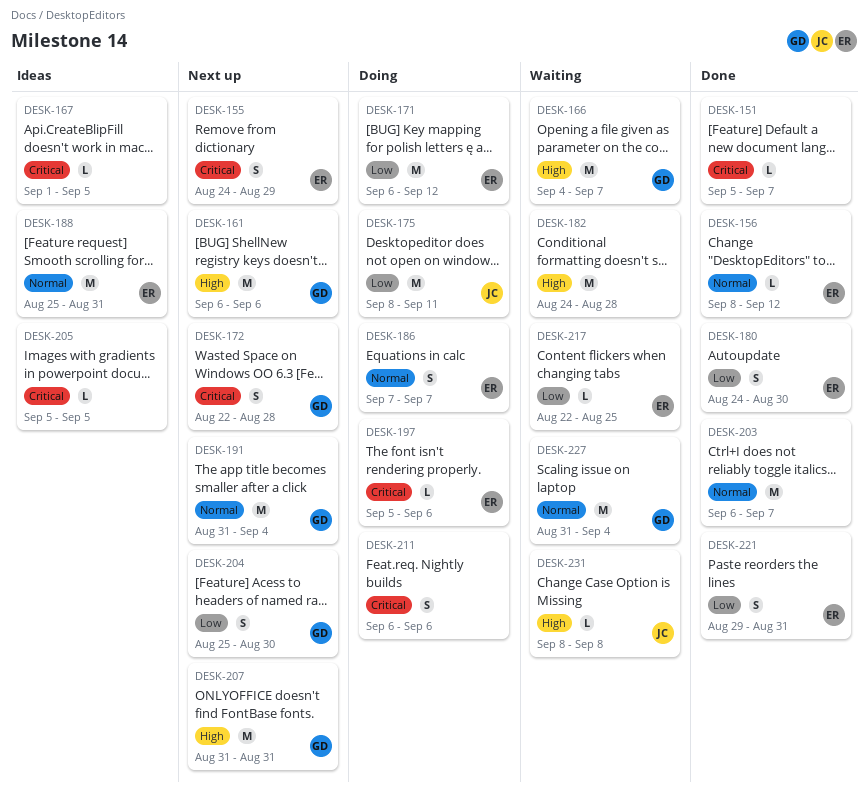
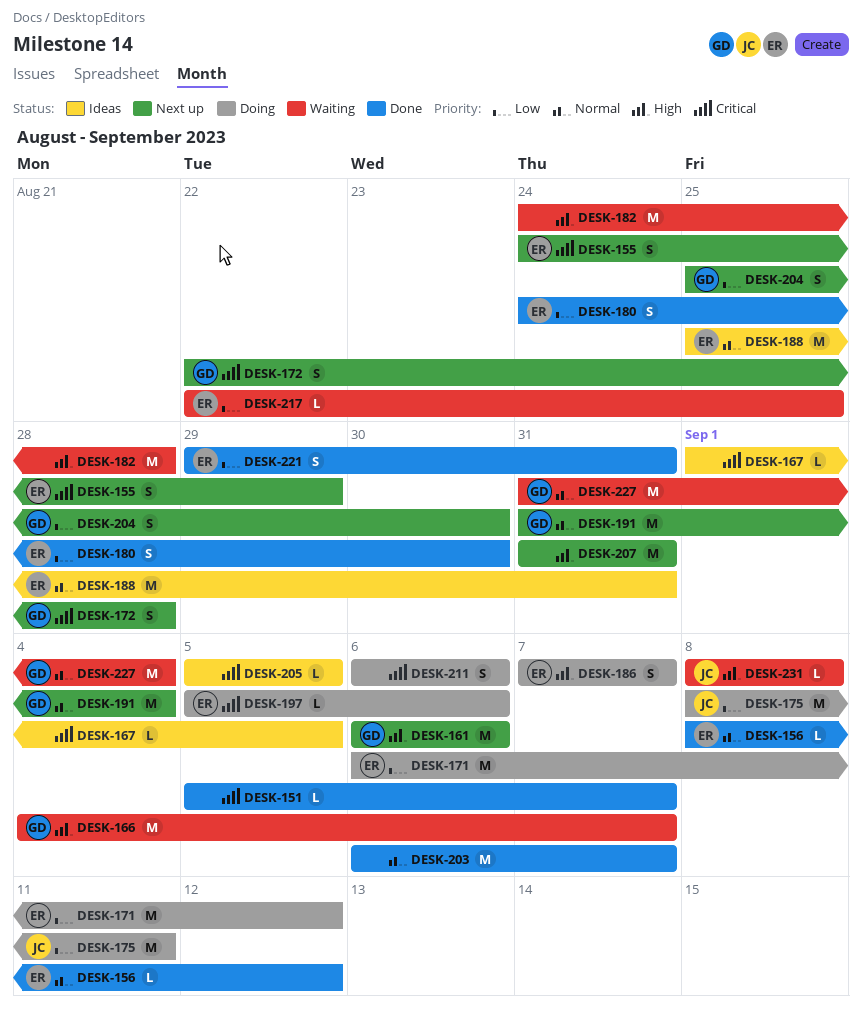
DESK-186, priority: Normal -> High
DESK-207, owner: GD -> none

